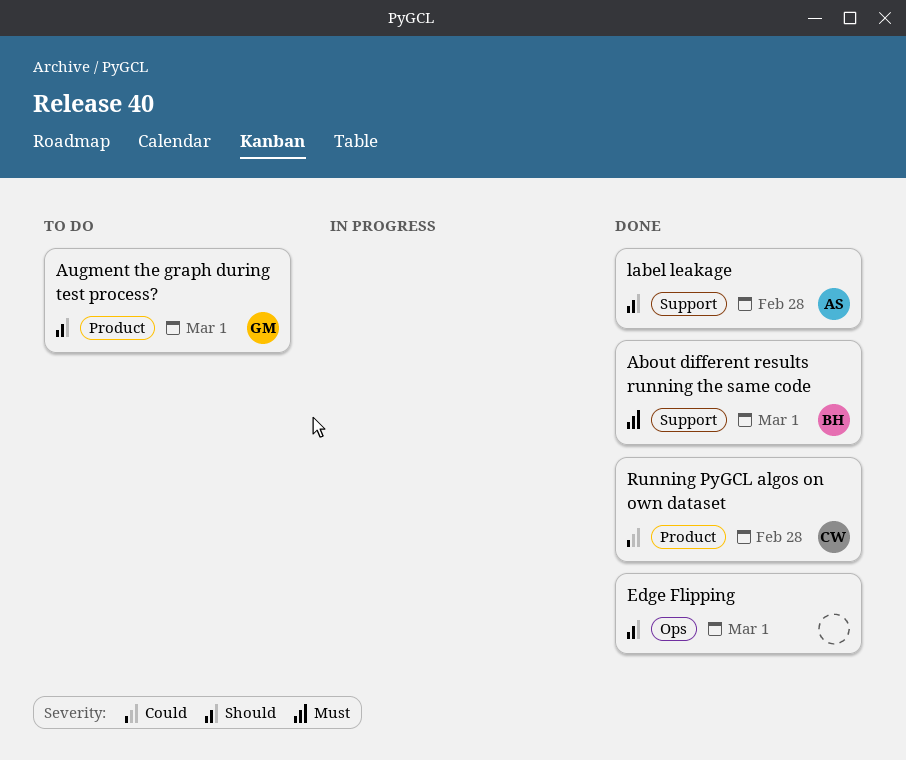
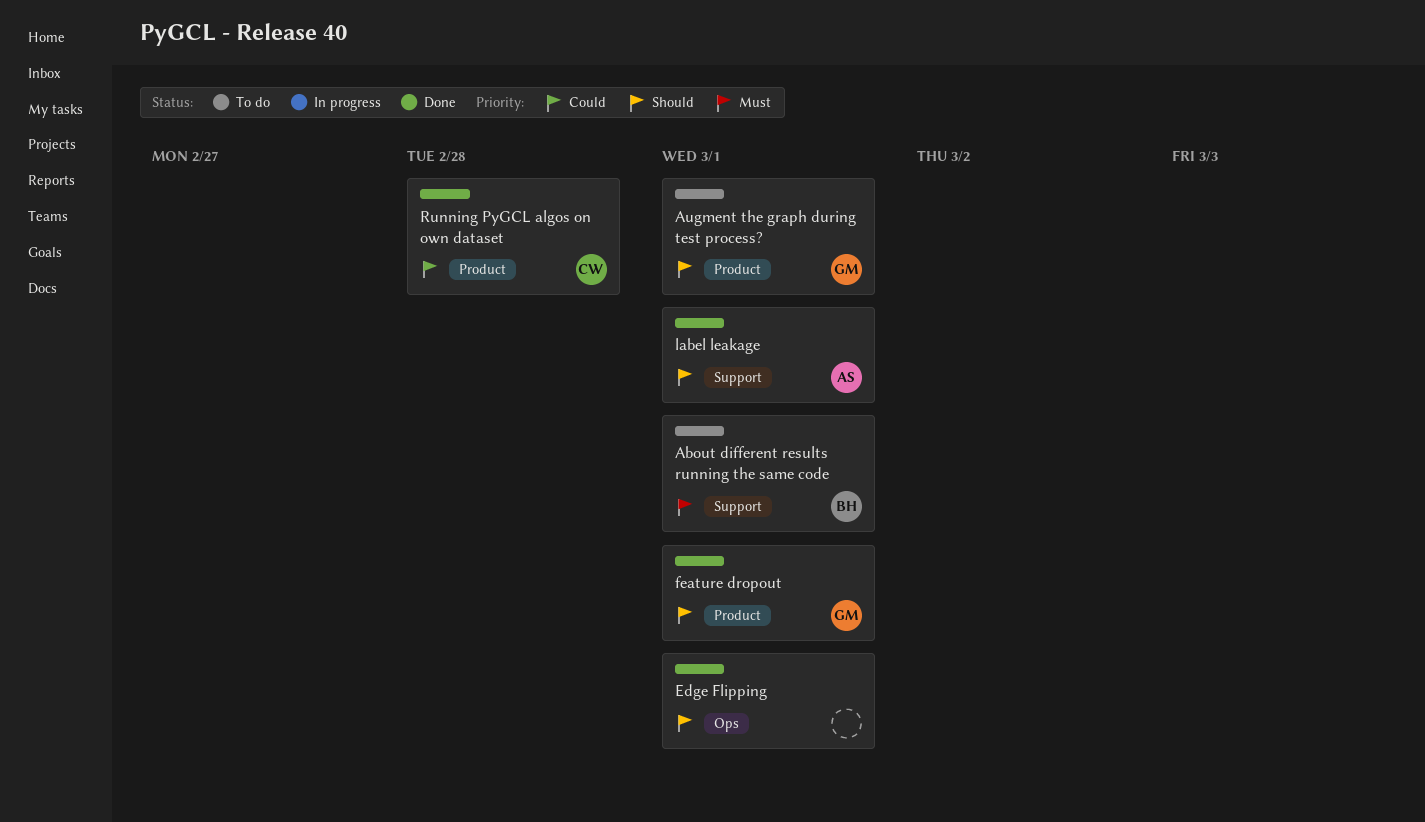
About different results running the same code, status: Done -> To do
feature dropout: none -> present
label leakage, due: Feb 28 -> Mar 1

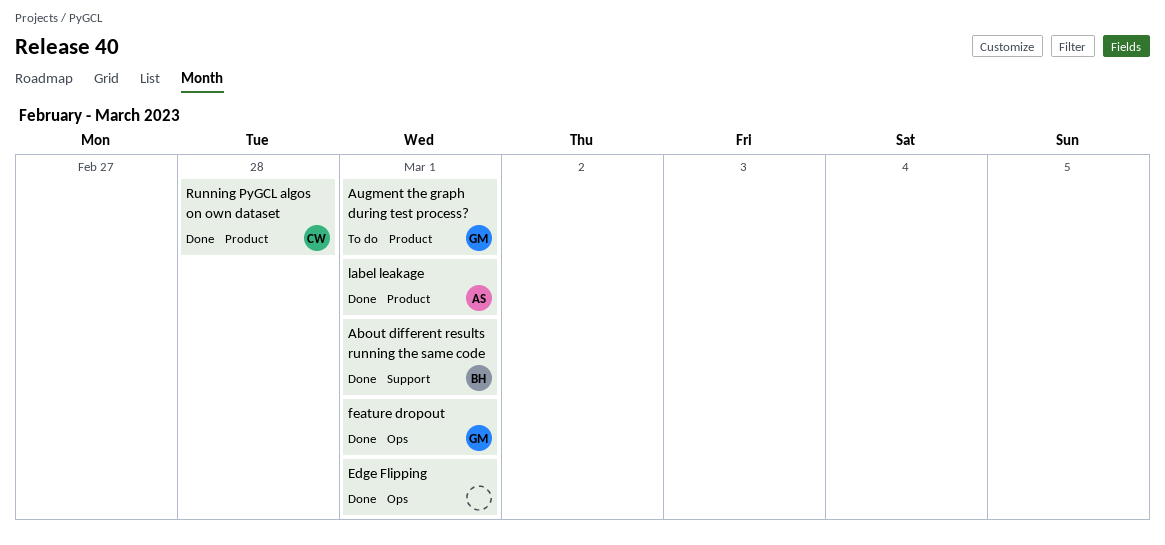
About different results running the same code, status: To do -> Done
feature dropout, label: Product -> Ops
label leakage, label: Support -> Product

